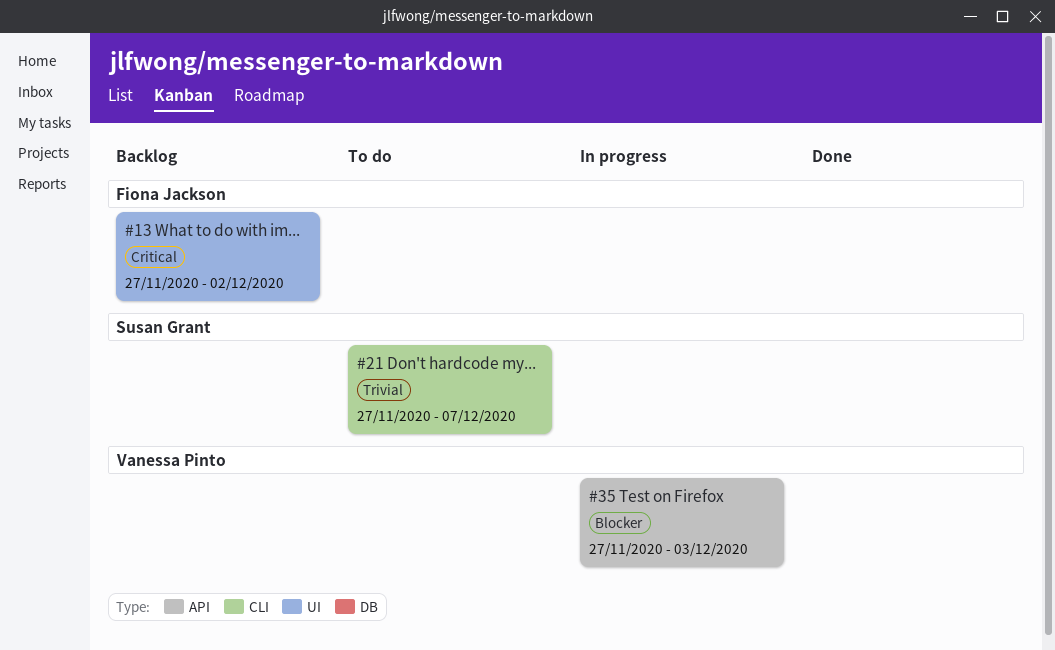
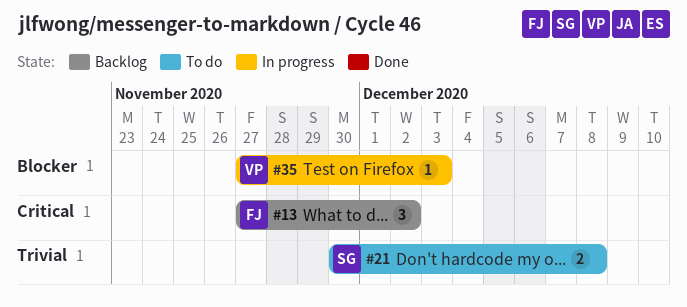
#21, start: Nov 27 -> Nov 30
#21, due: Dec 7 -> Dec 8

